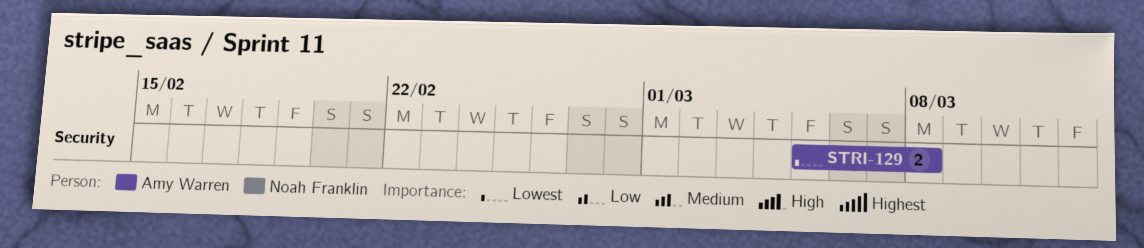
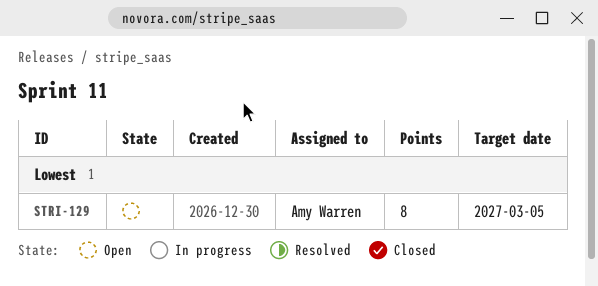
STRI-129, estimate: 2 -> 8
STRI-129, due: Mar 8 -> Mar 5

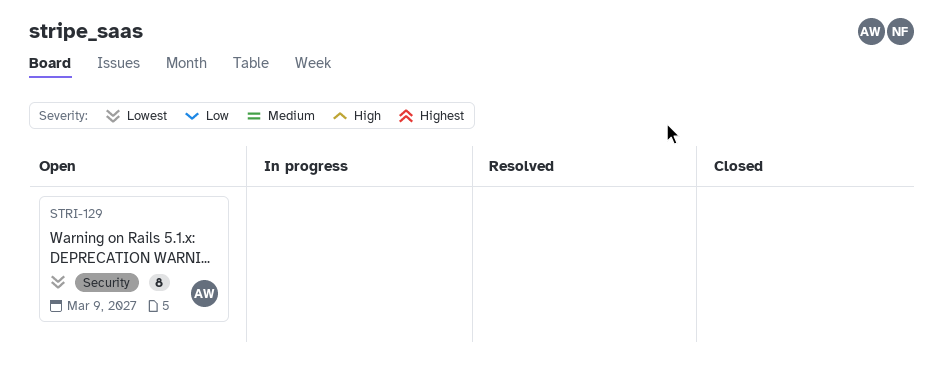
STRI-129, due: Mar 5 -> Mar 9

